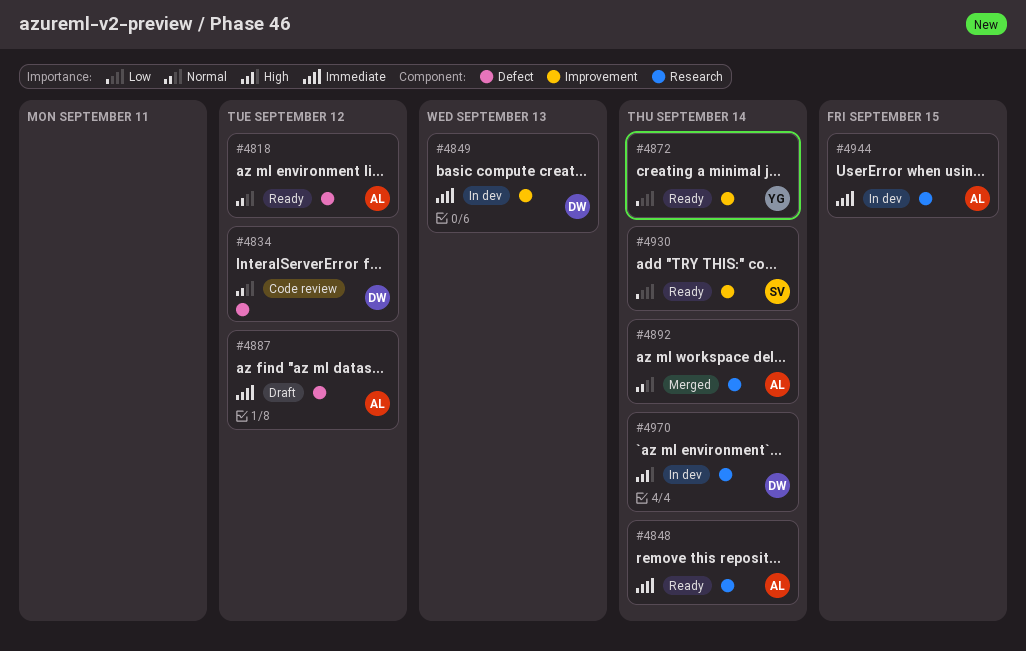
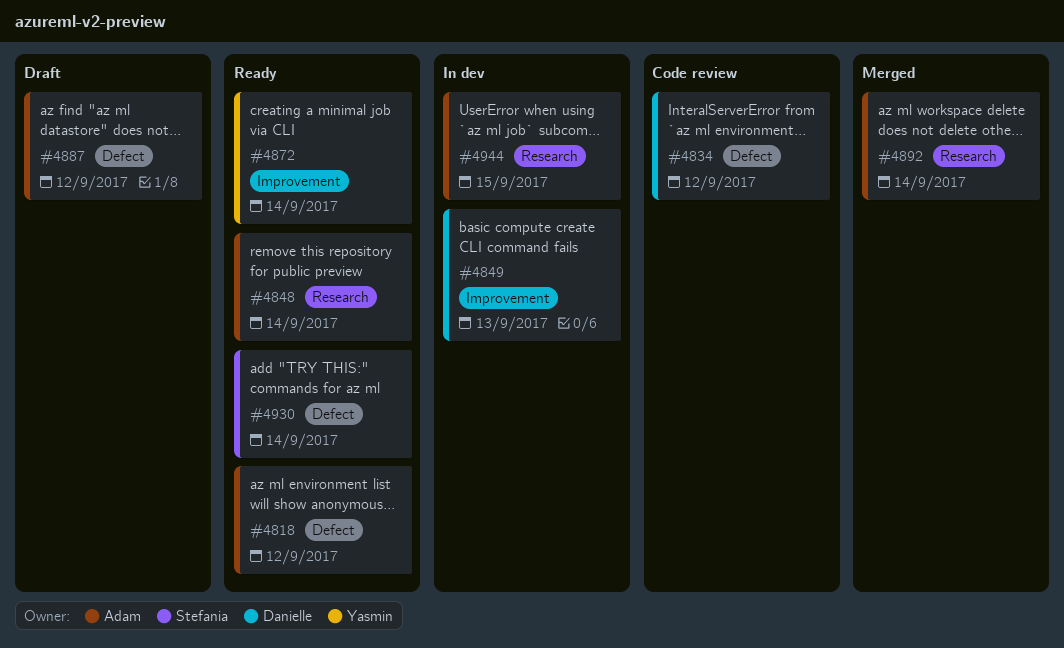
#4930, label: Improvement -> Defect
#4970: present -> none

